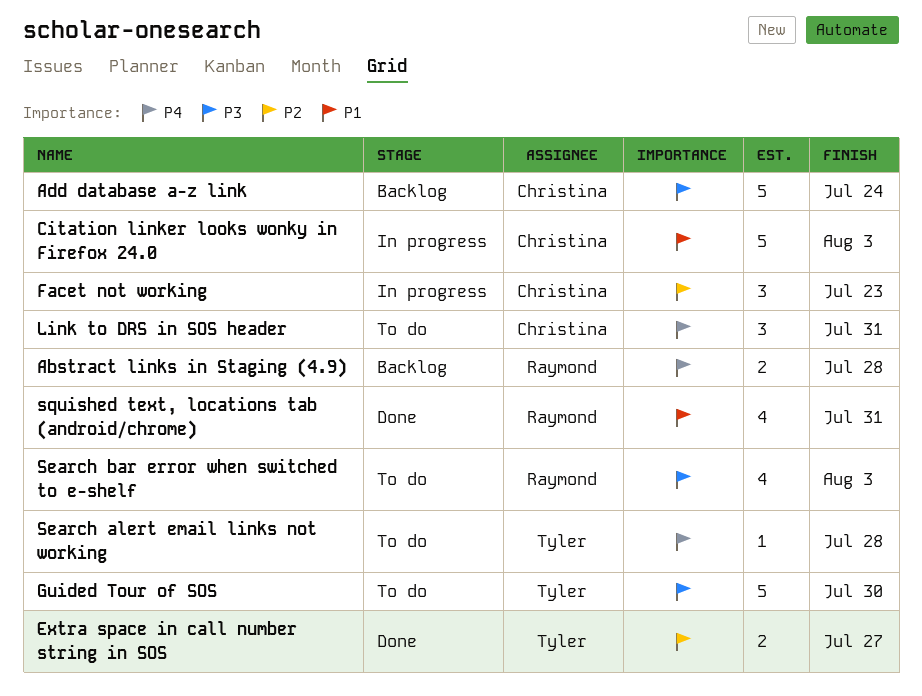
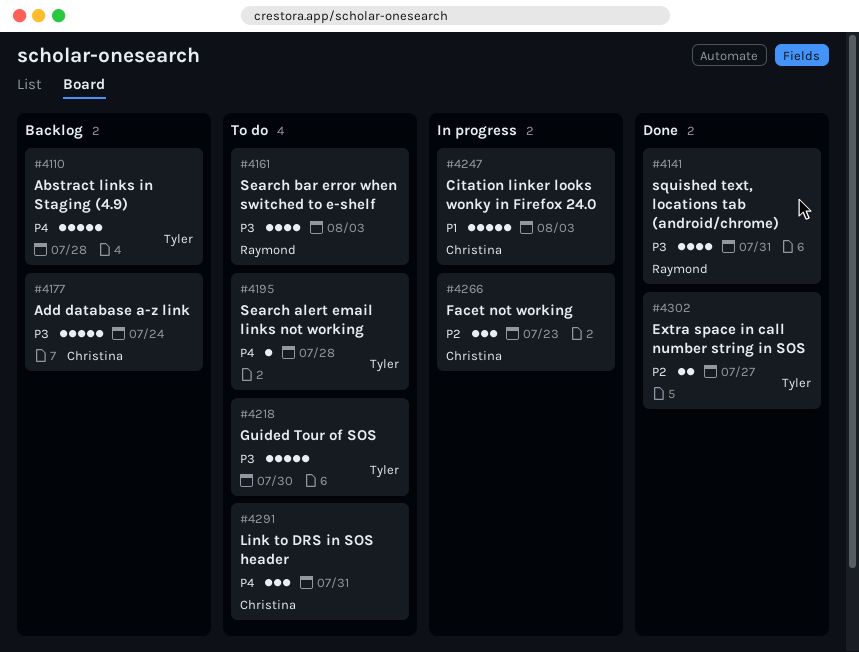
Abstract links in Staging (4.9), owner: Raymond -> Tyler
Abstract links in Staging (4.9), estimate: 2 -> 5
squished text, locations tab (android/chrome), priority: P1 -> P3

